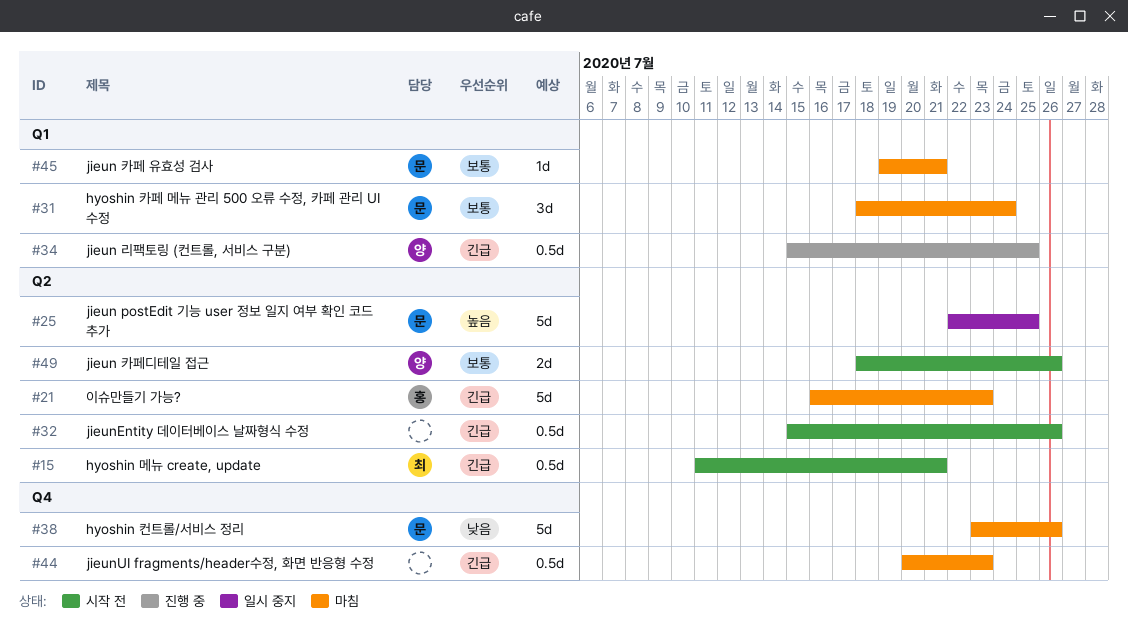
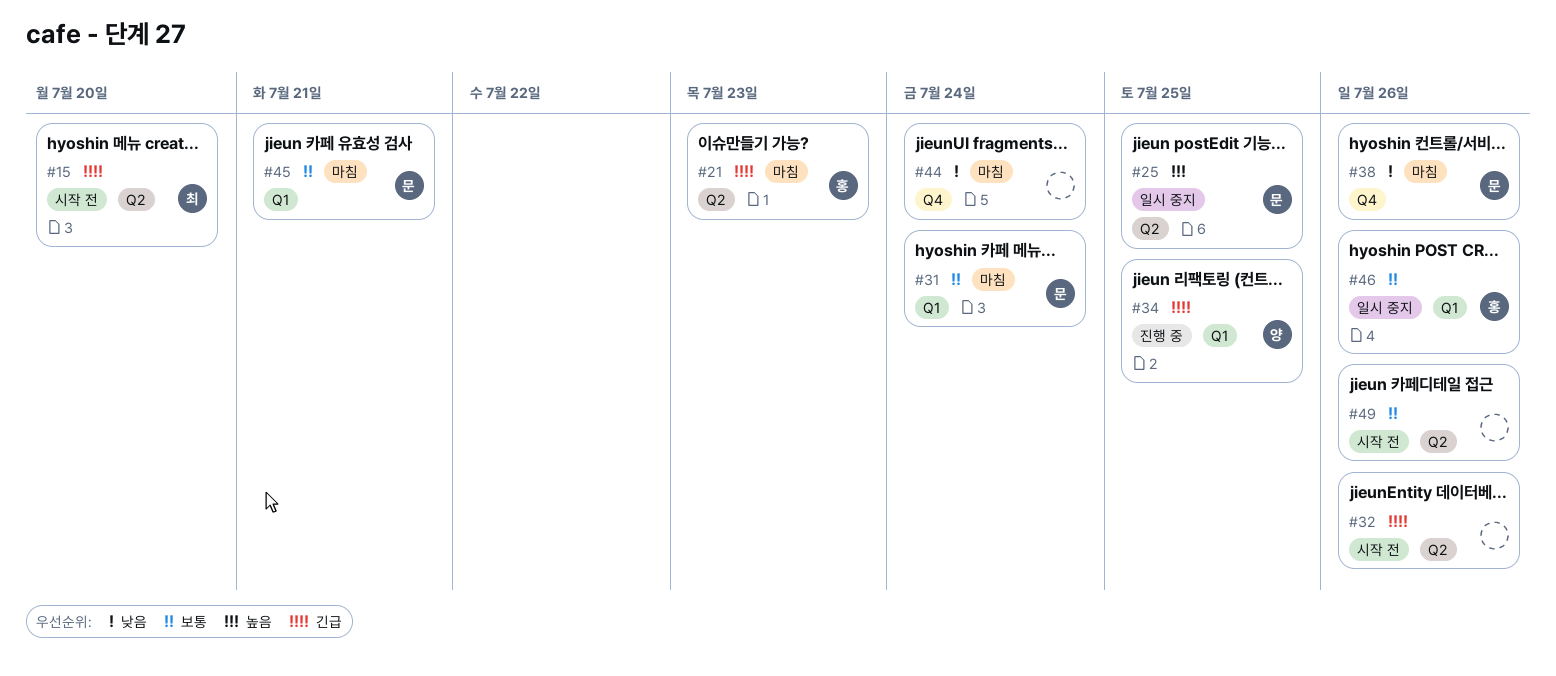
#15, due: Jul 21 -> Jul 20
#44, priority: 긴급 -> 낮음
#44, due: Jul 23 -> Jul 24
#46: none -> present
#49, owner: 양 -> none

